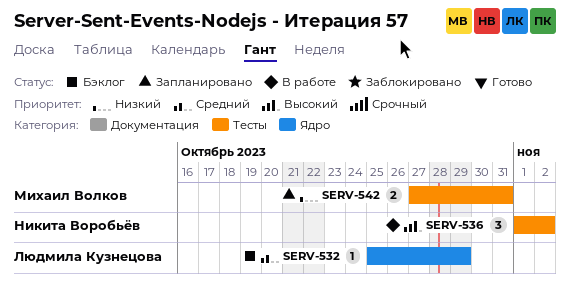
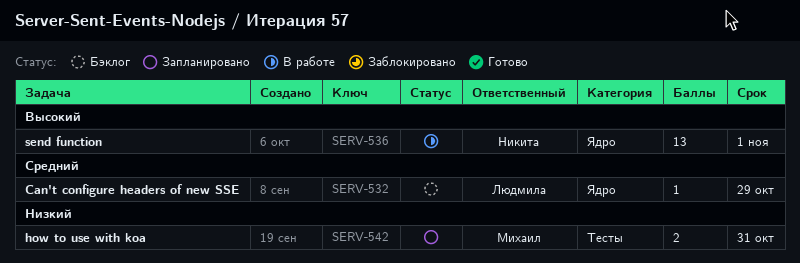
SERV-536, label: Тесты -> Ядро
SERV-536, estimate: 3 -> 13
SERV-536, due: Nov 2 -> Nov 1

